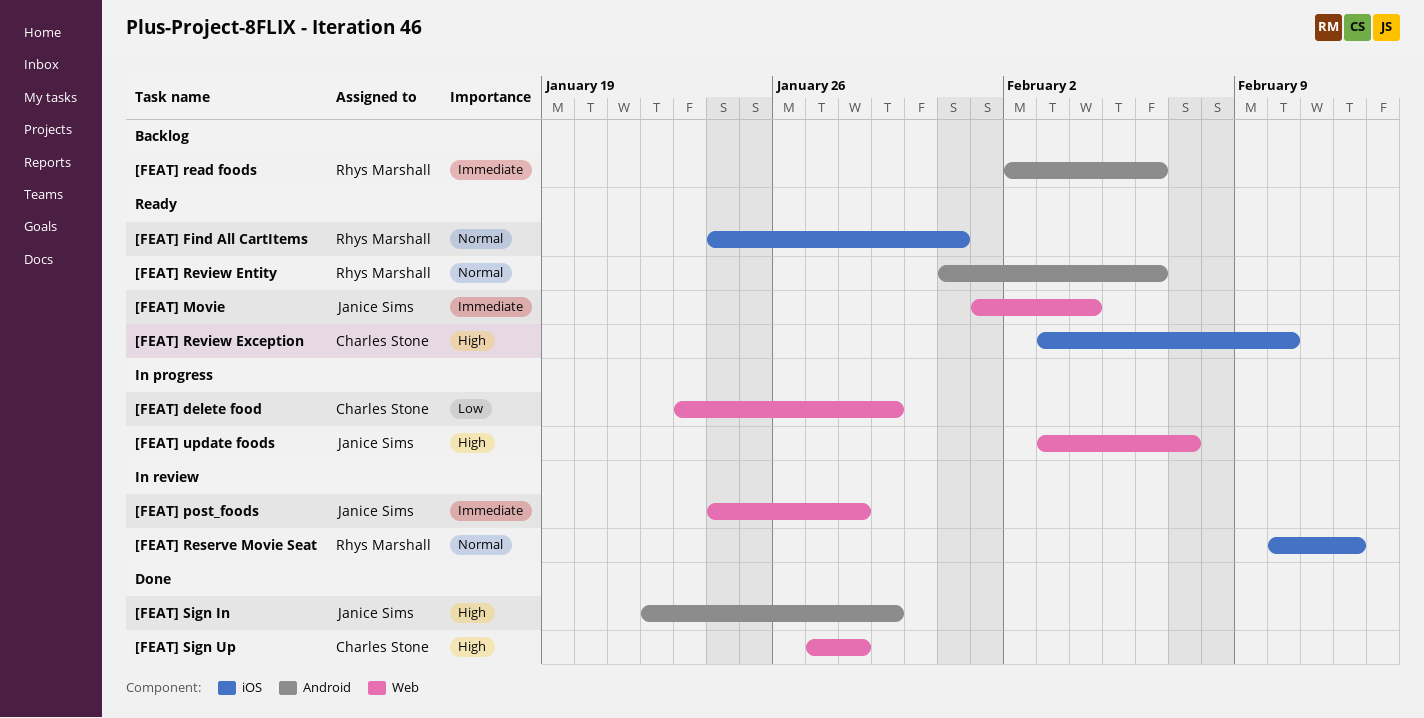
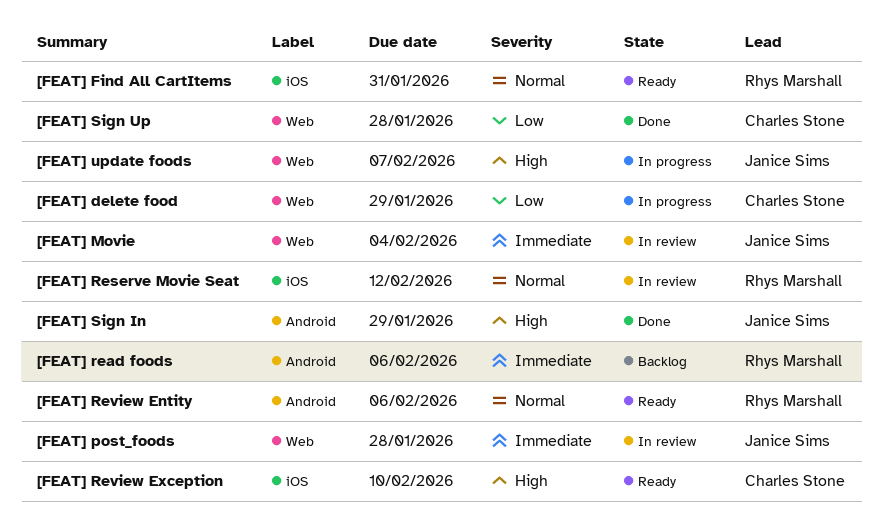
[FEAT] Movie, status: Ready -> In review
[FEAT] Sign Up, priority: High -> Low

